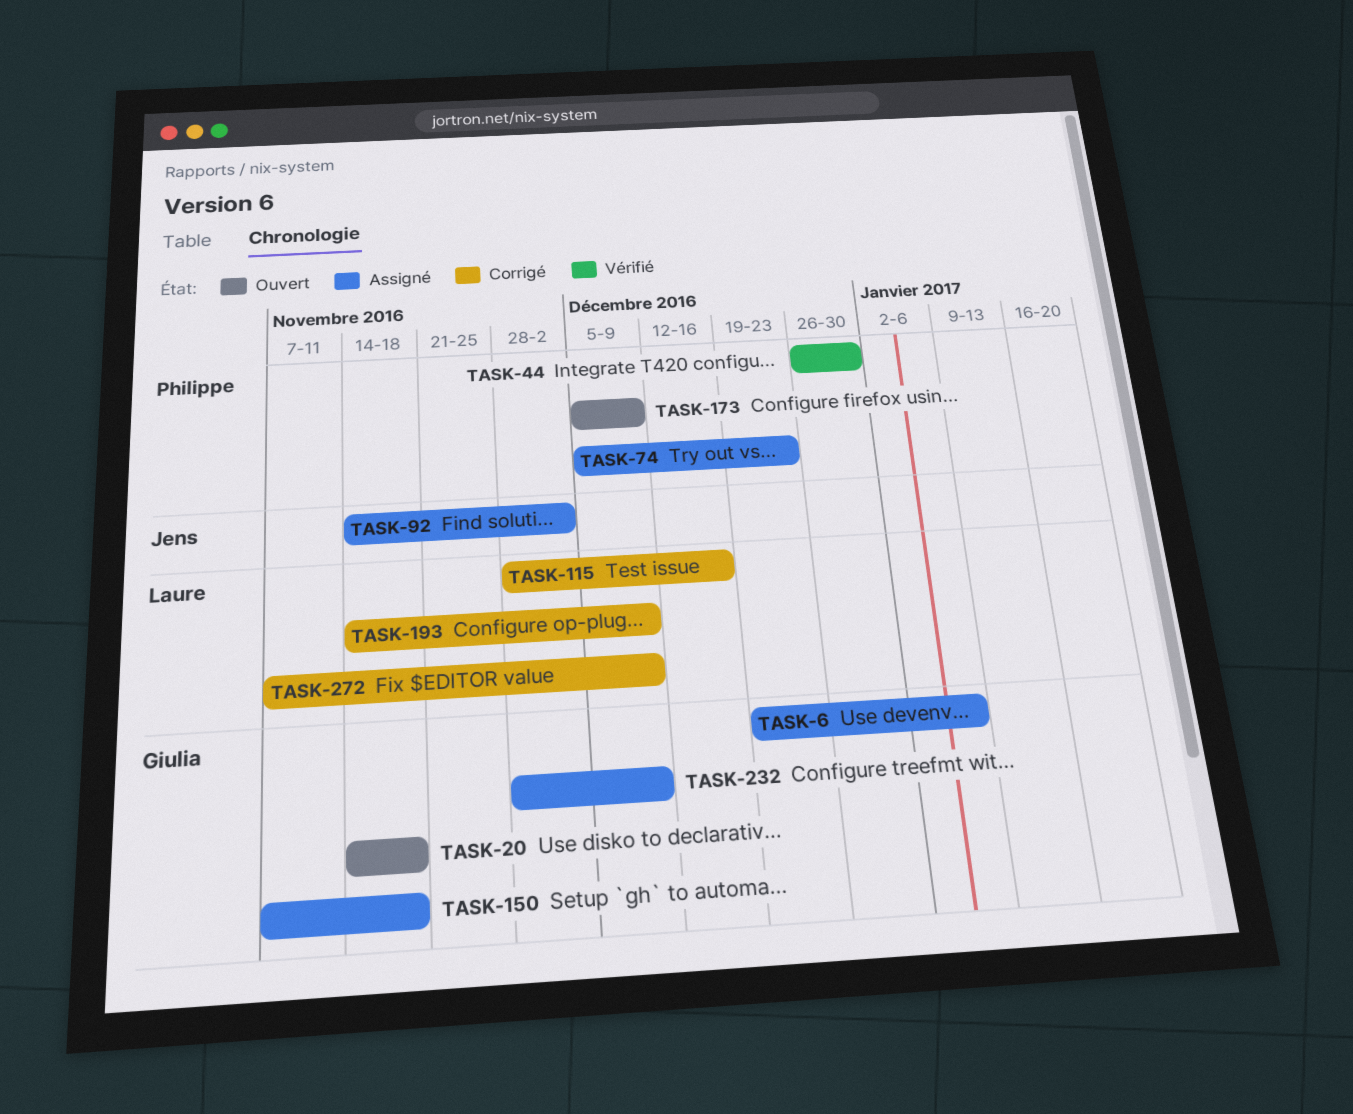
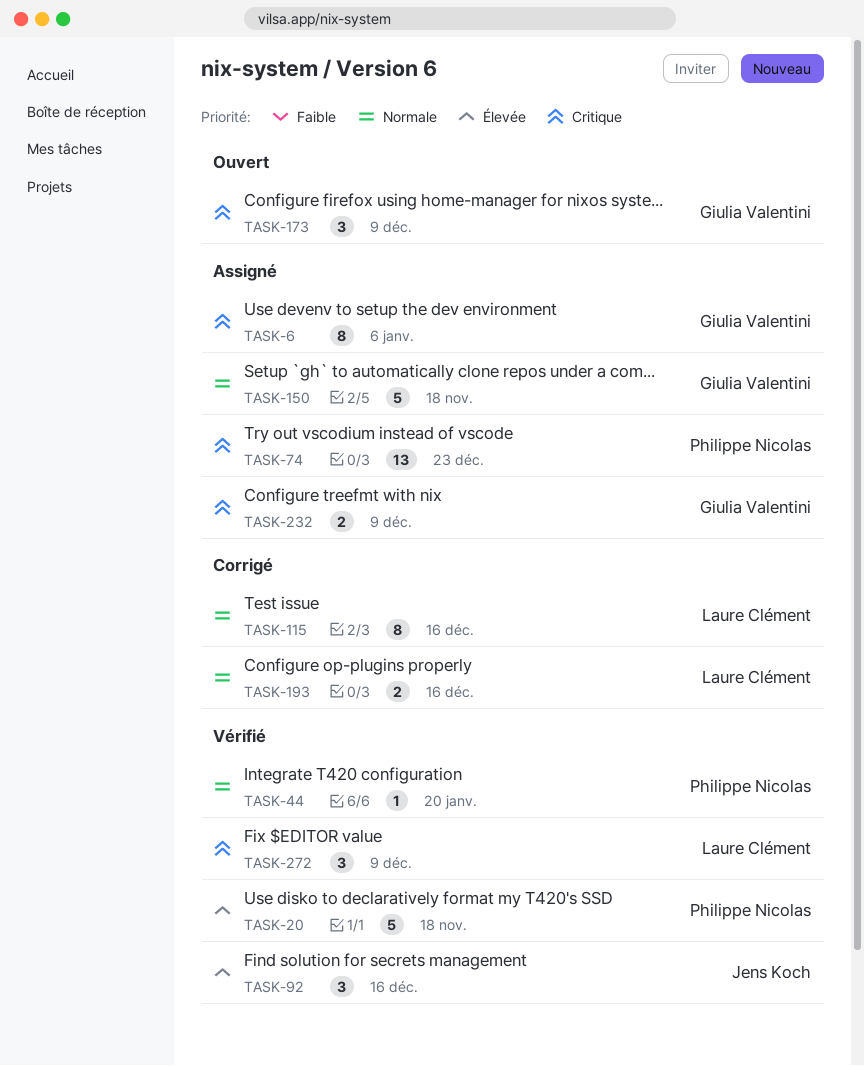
TASK-20, status: Ouvert -> Vérifié
TASK-20, owner: Giulia Valentini -> Philippe Nicolas
TASK-44, due: Dec 30 -> Jan 20
TASK-92, status: Assigné -> Vérifié
TASK-92, due: Dec 2 -> Dec 16
TASK-173, owner: Philippe Nicolas -> Giulia Valentini
TASK-193, due: Dec 9 -> Dec 16
TASK-272, status: Corrigé -> Vérifié

